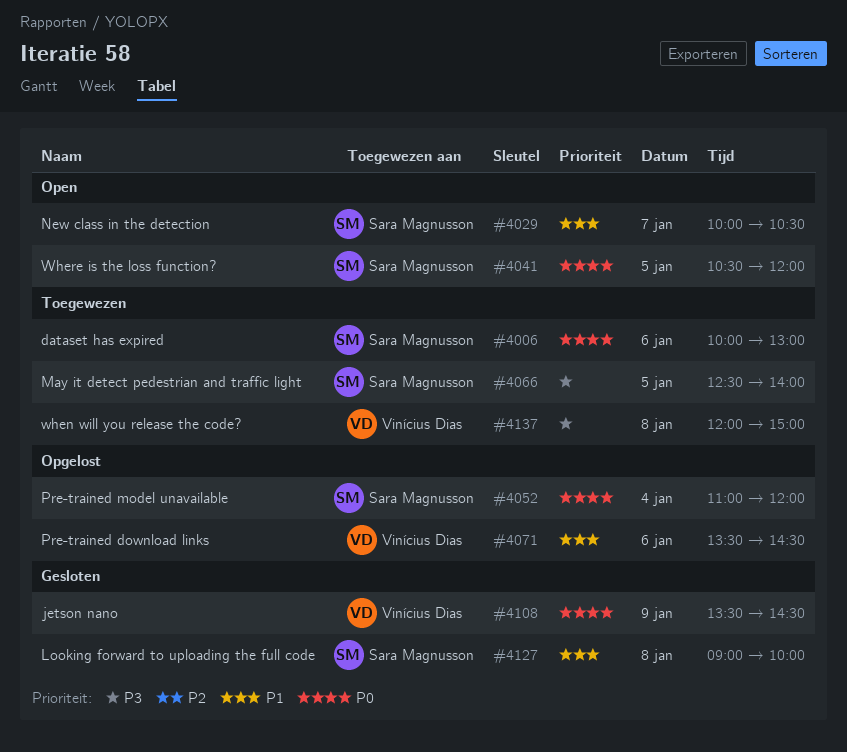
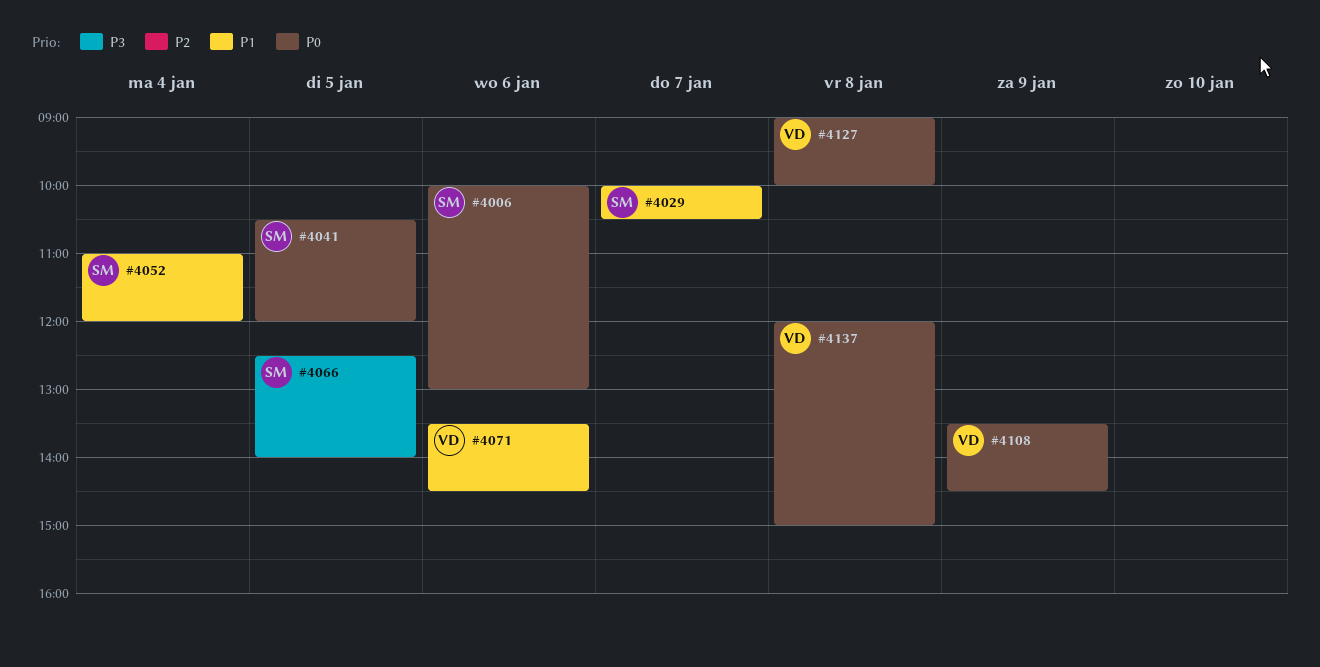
#4052, priority: P0 -> P1
#4127, owner: Sara Magnusson -> Vinícius Dias
#4127, priority: P1 -> P0
#4137, priority: P3 -> P0

